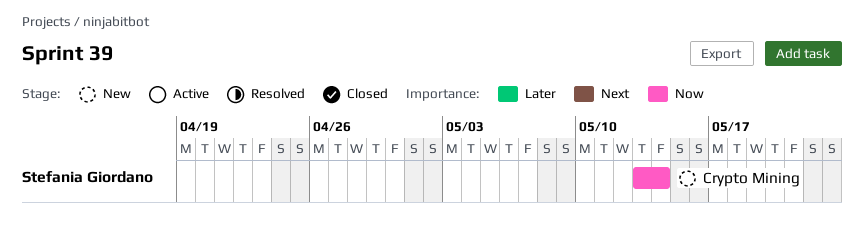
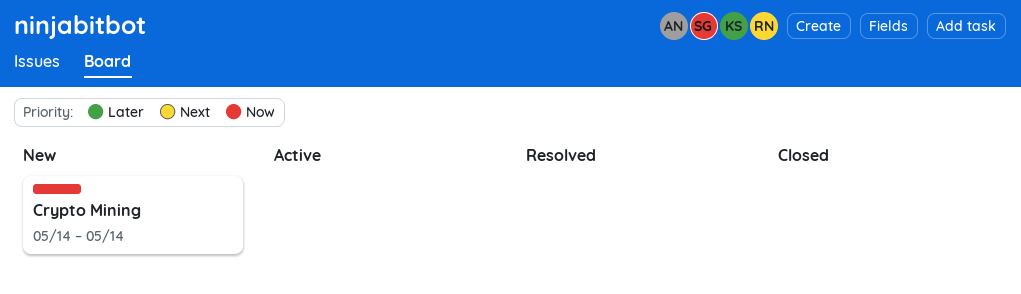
Crypto Mining, start: May 13 -> May 14

